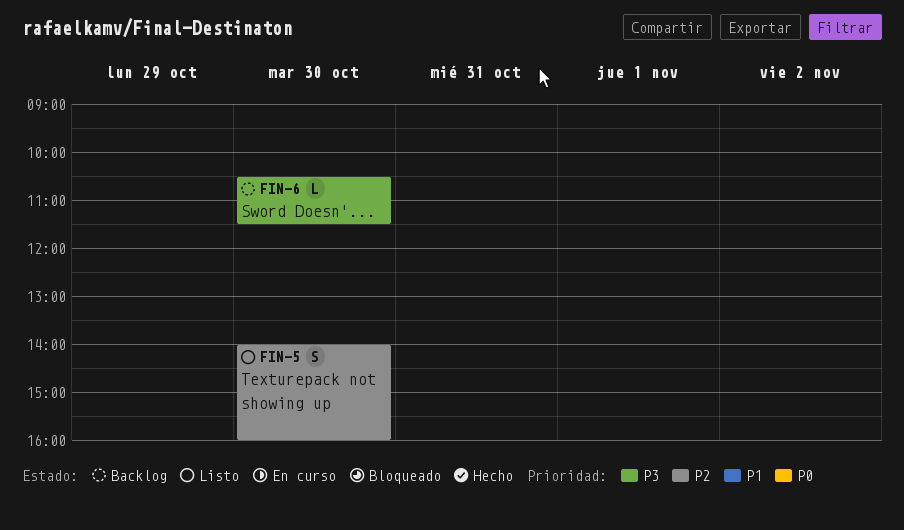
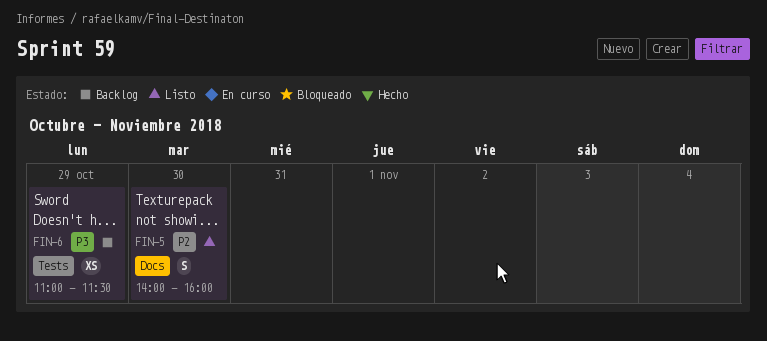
FIN-6, estimate: L -> XS
FIN-6, day: Oct 30 -> Oct 29
FIN-6, begins: 10:30 -> 11:00

